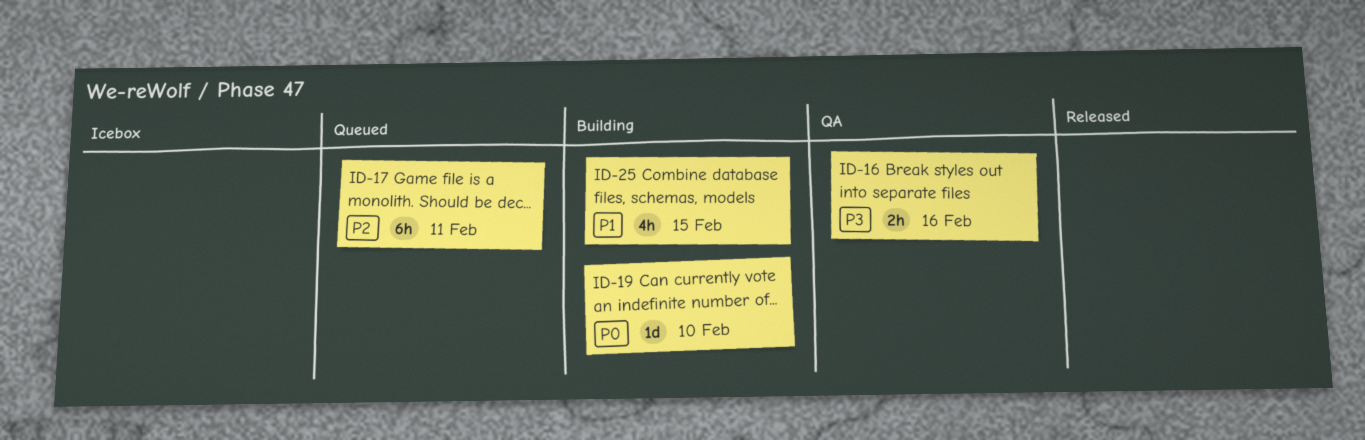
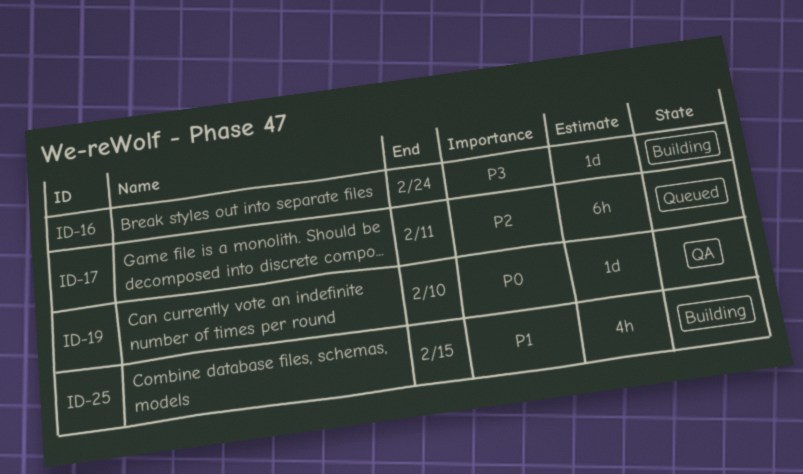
ID-16, status: QA -> Building
ID-16, estimate: 2h -> 1d
ID-16, due: Feb 16 -> Feb 24
ID-19, status: Building -> QA

